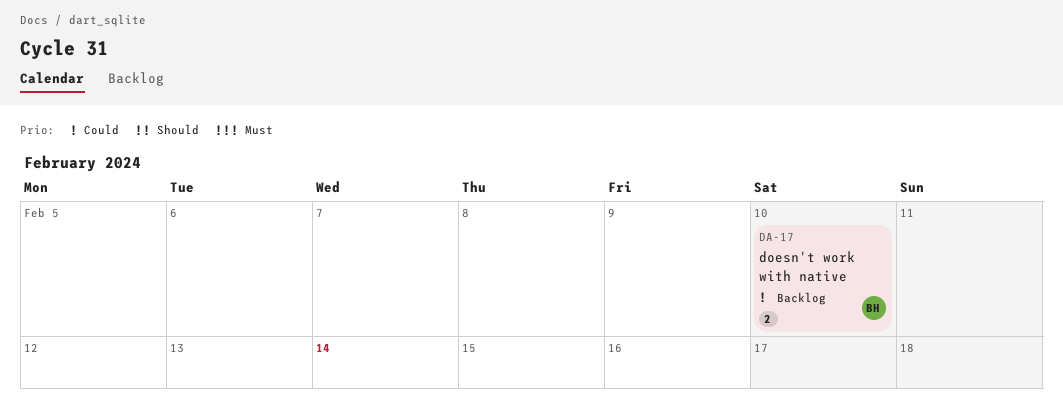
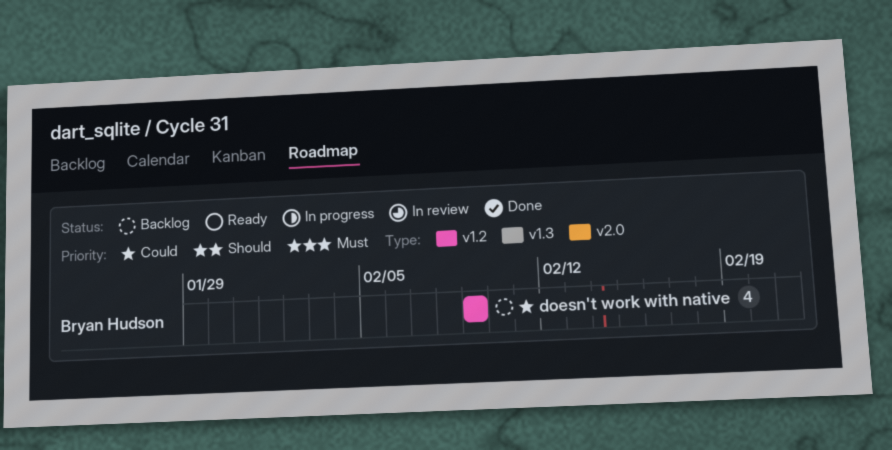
doesn't work with native, estimate: 2 -> 4
doesn't work with native, due: Feb 10 -> Feb 9

